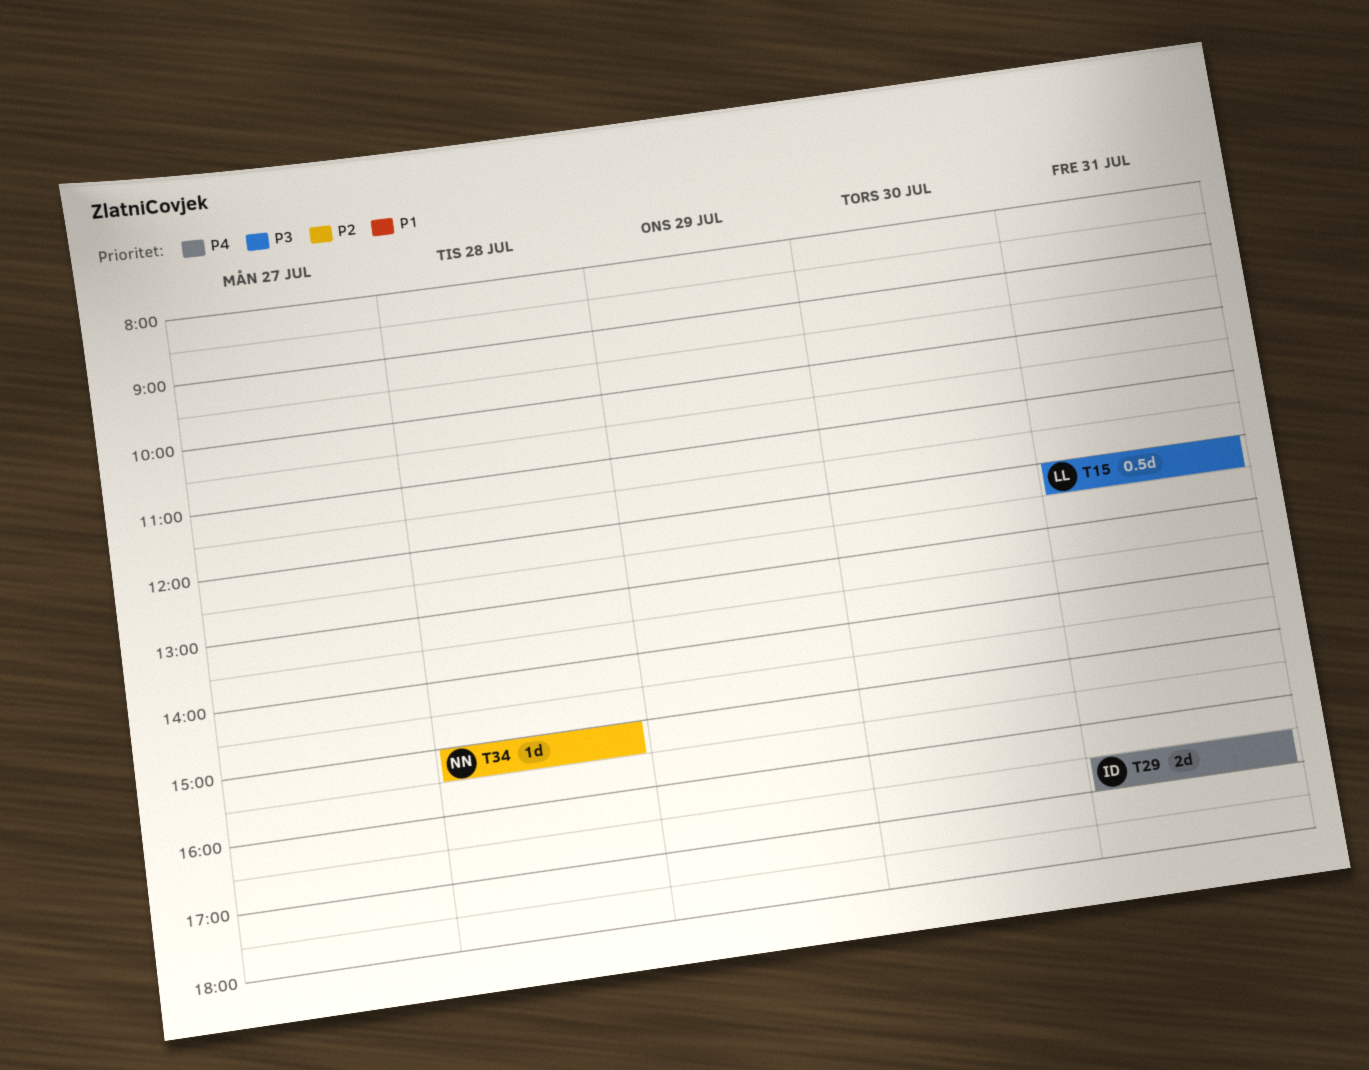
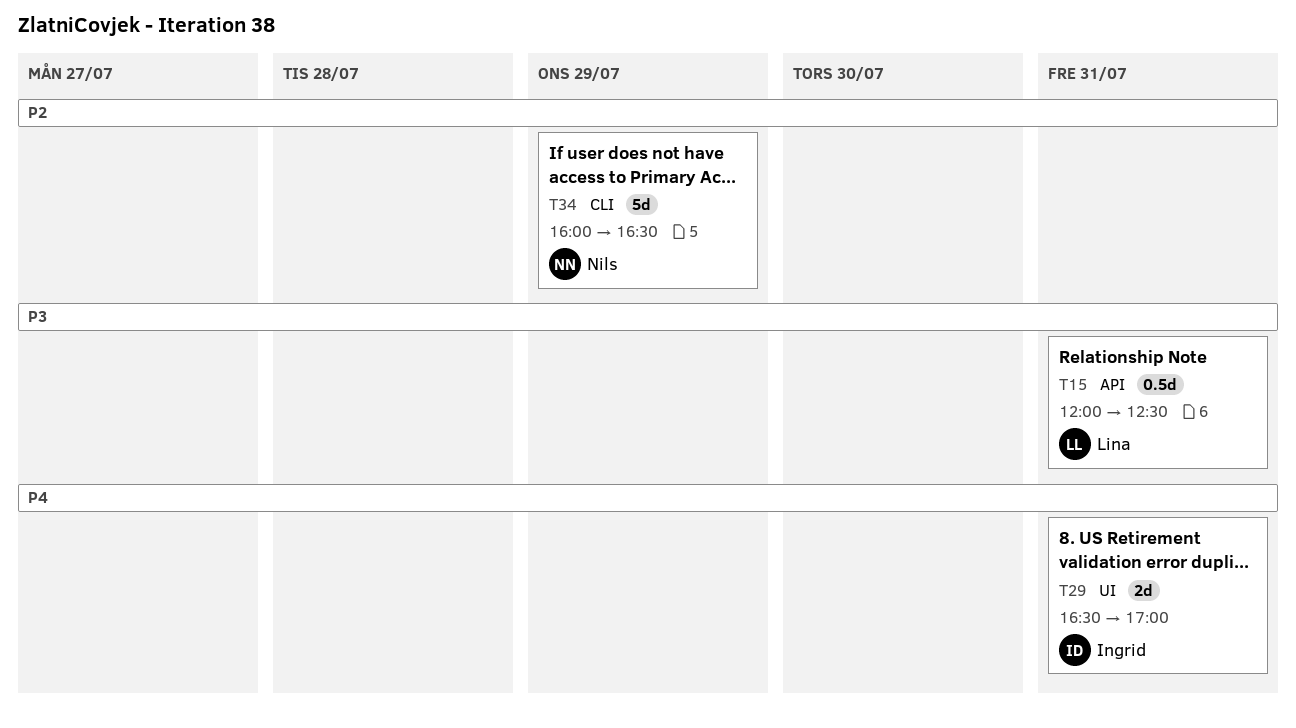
T34, estimate: 1d -> 5d
T34, day: Jul 28 -> Jul 29
T34, begins: 15:00 -> 16:00
T34, ends: 15:30 -> 16:30

